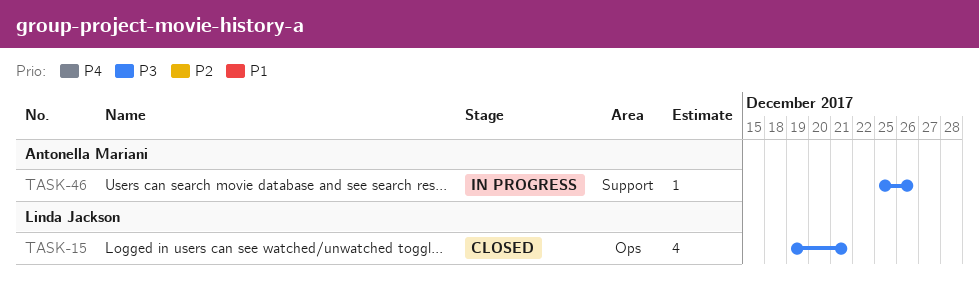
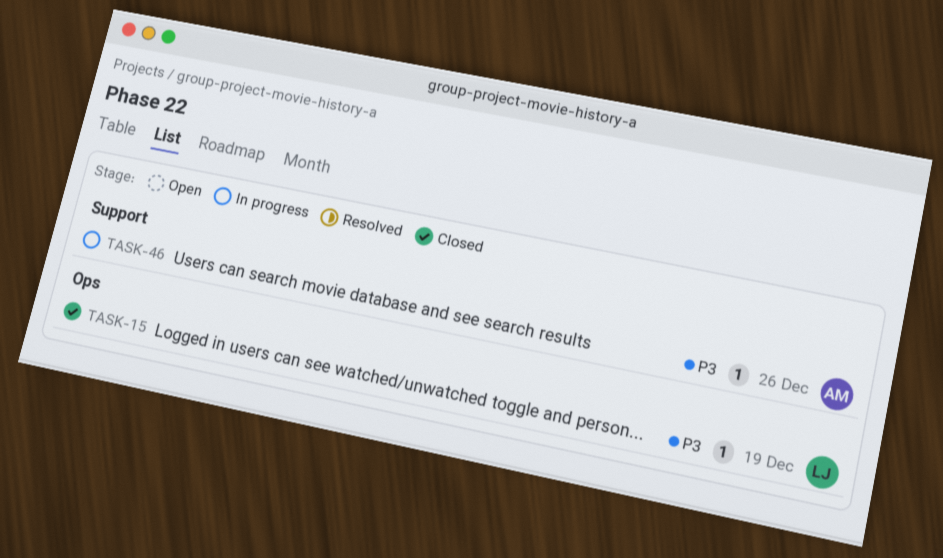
TASK-15, estimate: 4 -> 1
TASK-15, due: Dec 21 -> Dec 19

